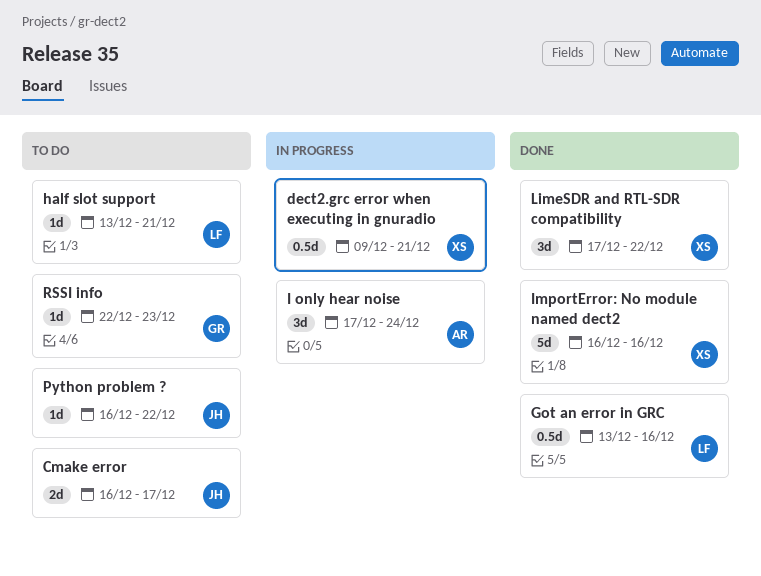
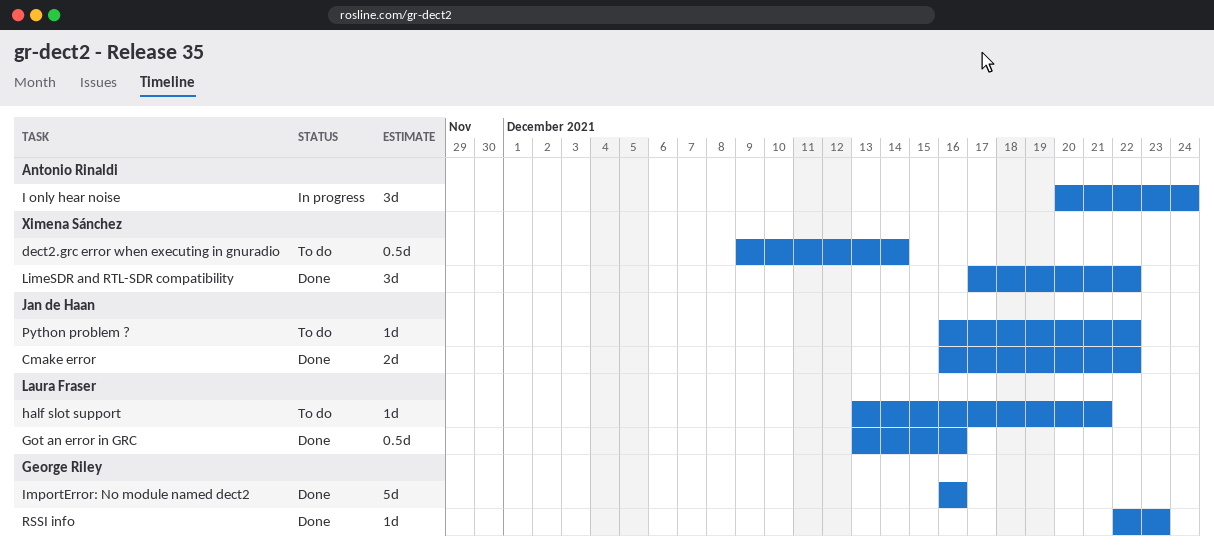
Cmake error, status: To do -> Done
Cmake error, due: Dec 17 -> Dec 22
dect2.grc error when executing in gnuradio, status: In progress -> To do
dect2.grc error when executing in gnuradio, due: Dec 21 -> Dec 14
I only hear noise, start: Dec 17 -> Dec 20
ImportError: No module named dect2, owner: Ximena Sánchez -> George Riley
RSSI info, status: To do -> Done

